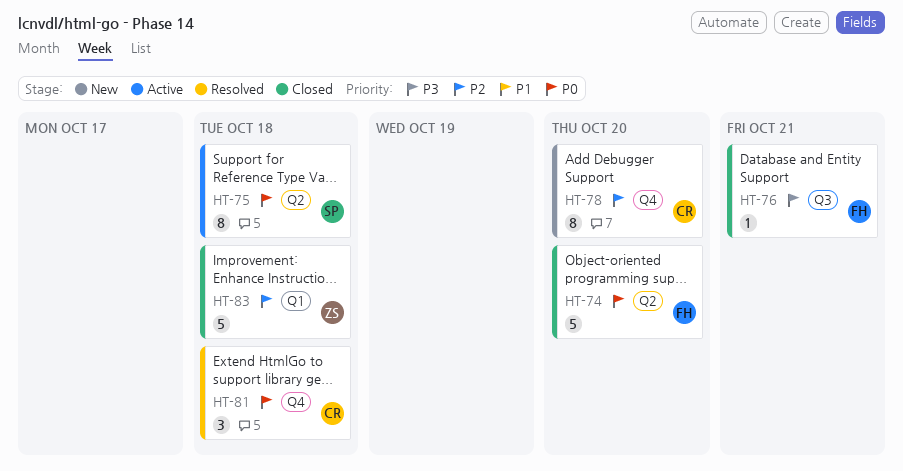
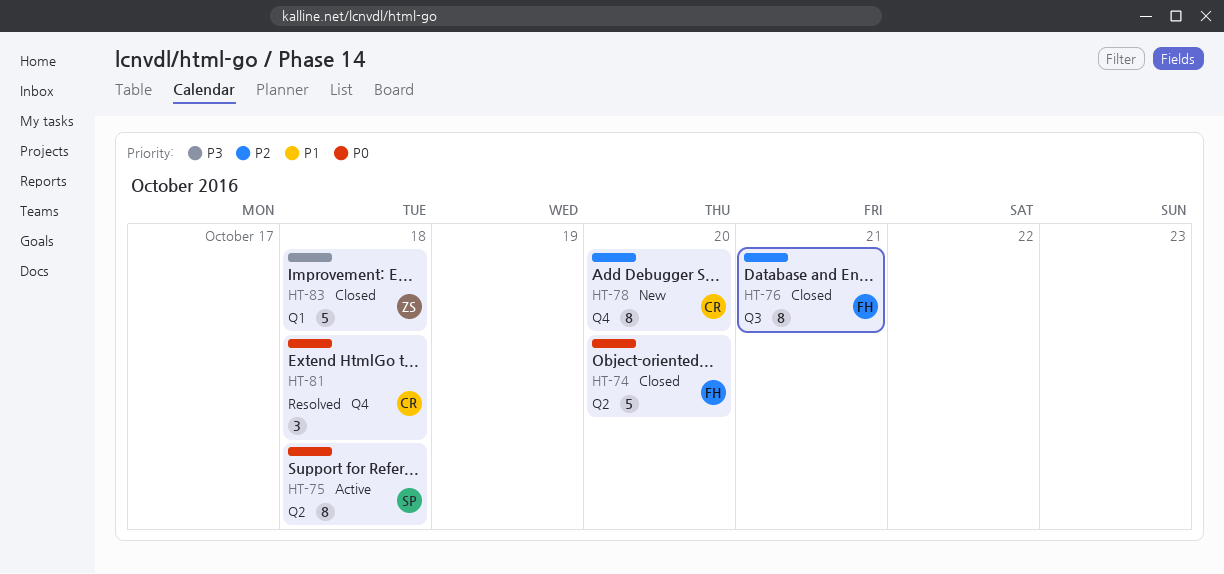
HT-76, priority: P3 -> P2
HT-76, estimate: 1 -> 8
HT-83, priority: P2 -> P3

